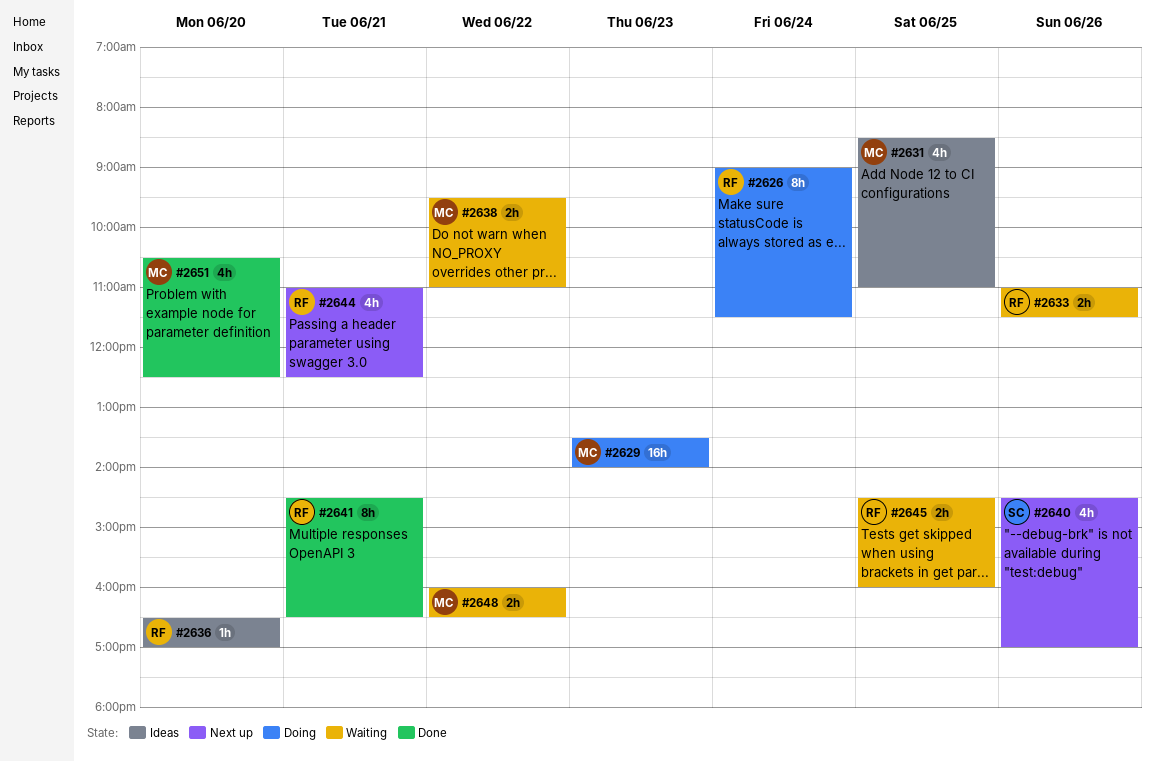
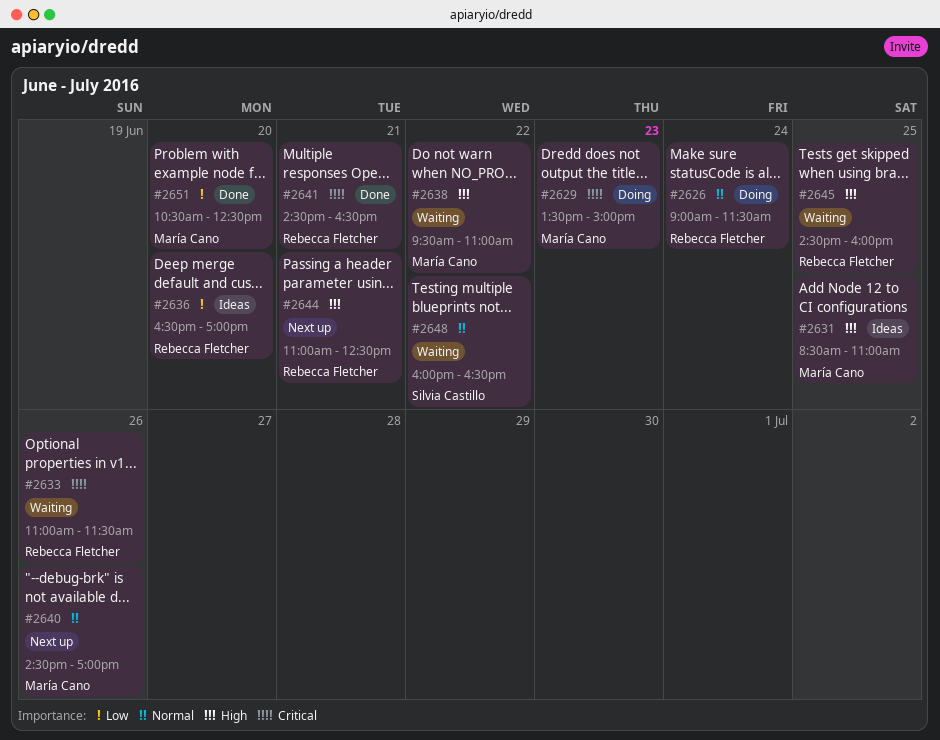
#2629, ends: 14:00 -> 15:00
#2640, owner: Silvia Castillo -> María Cano
#2648, owner: María Cano -> Silvia Castillo

